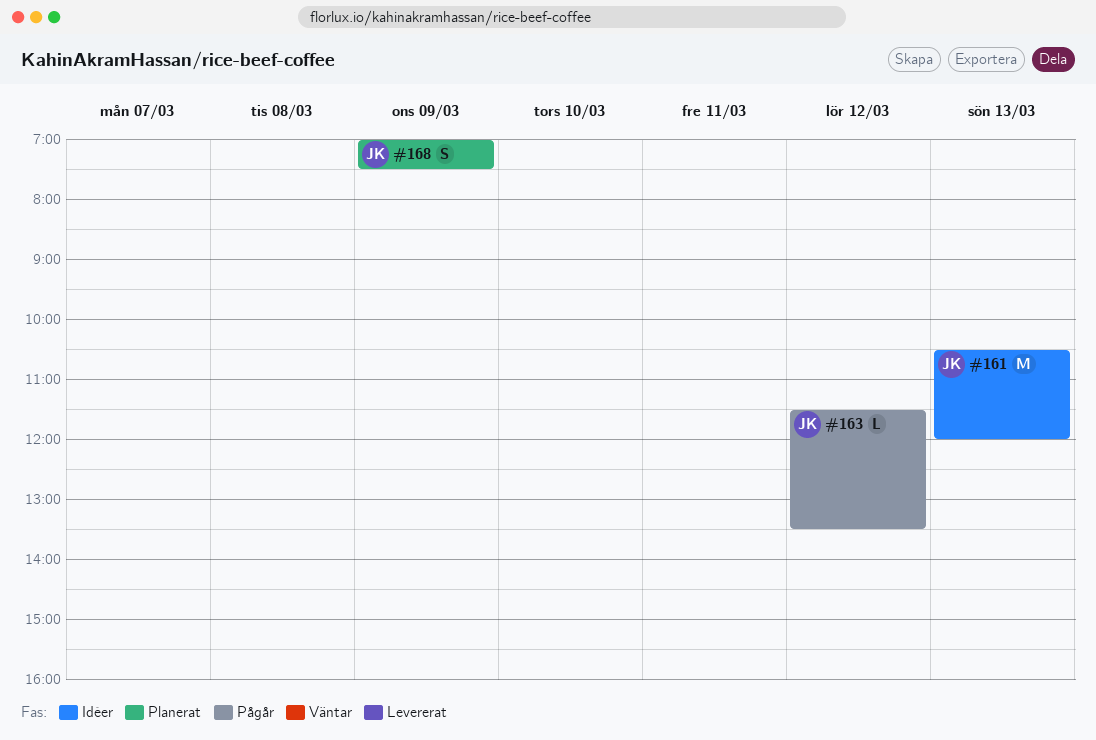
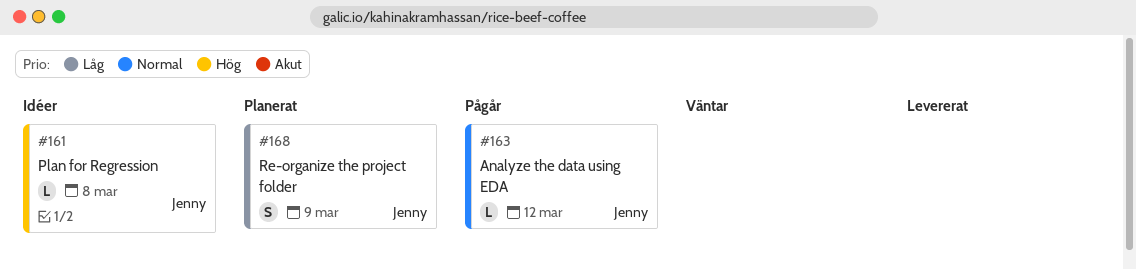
#161, estimate: M -> L
#161, day: Mar 13 -> Mar 8

